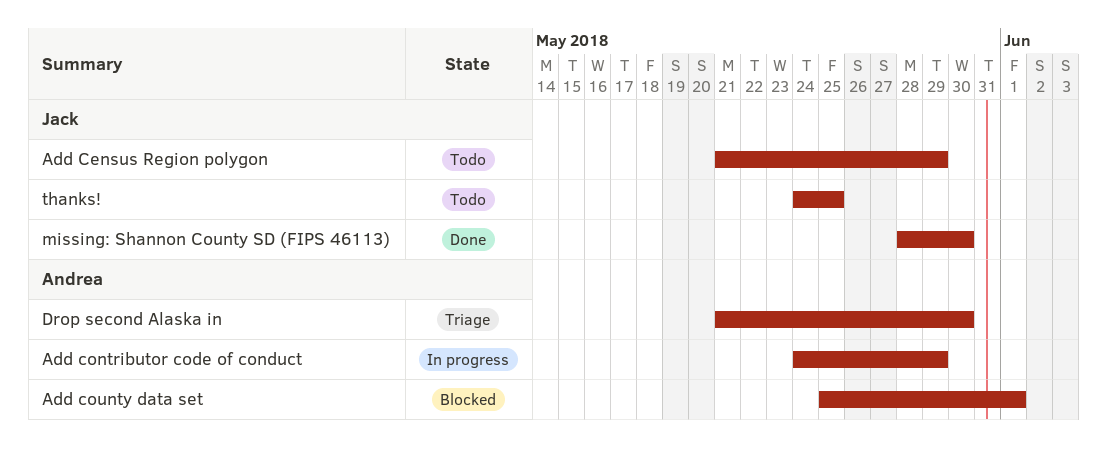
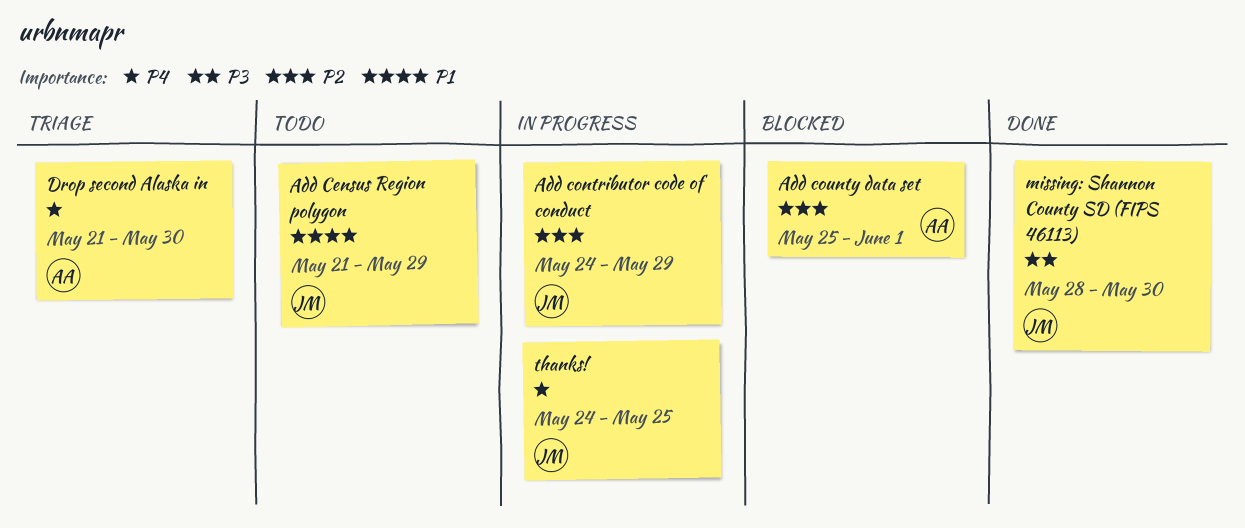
Add contributor code of conduct, owner: Andrea -> Jack
thanks!, status: Todo -> In progress

